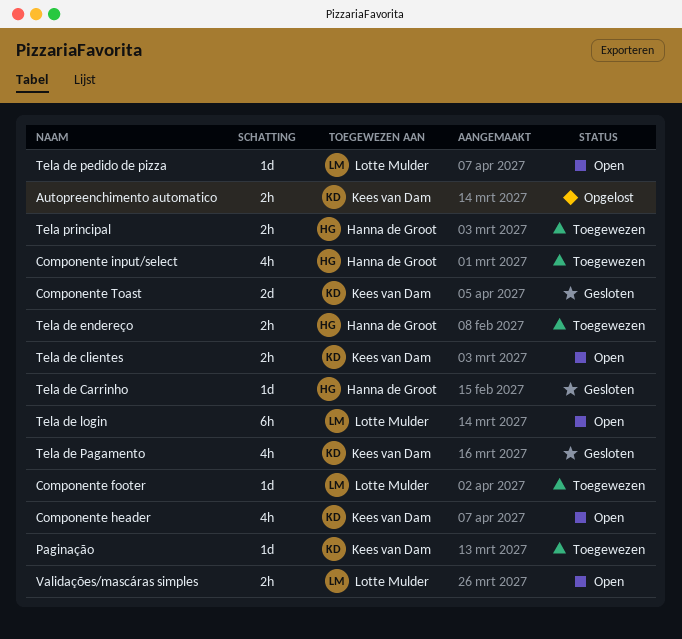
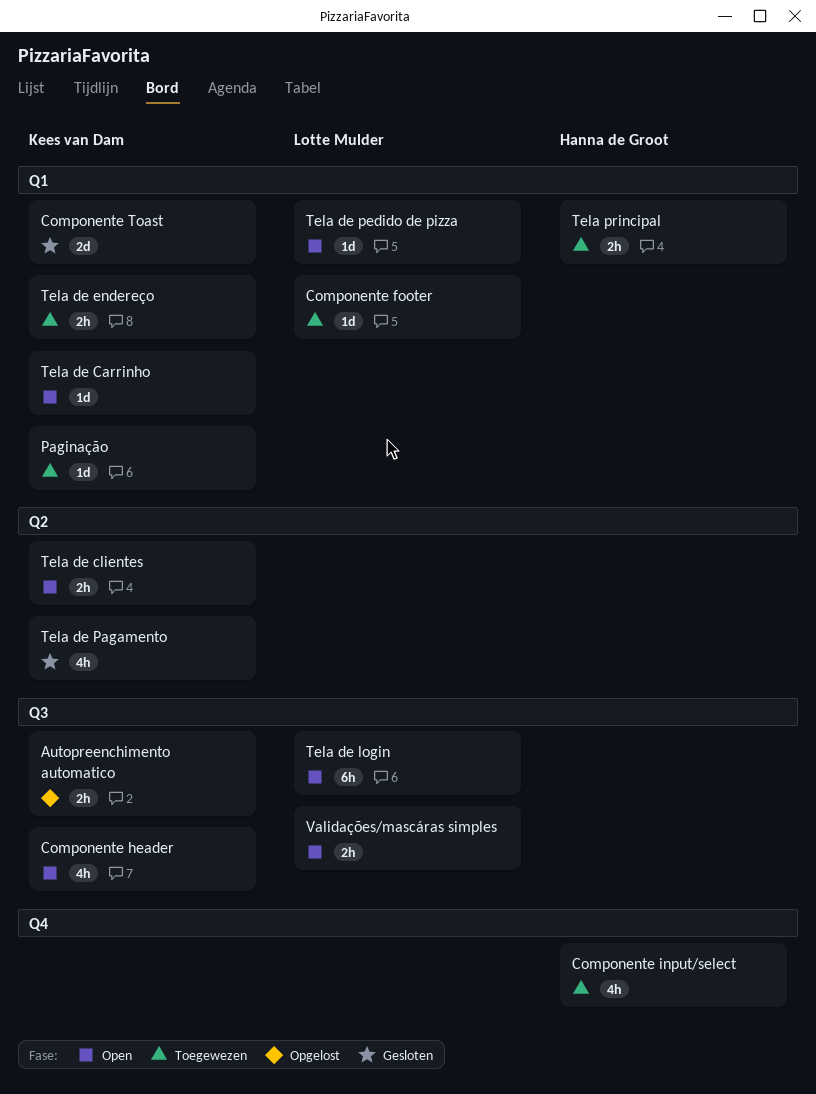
Tela de Carrinho, status: Gesloten -> Open
Tela de Carrinho, owner: Hanna de Groot -> Kees van Dam
Tela de endereço, owner: Hanna de Groot -> Kees van Dam

